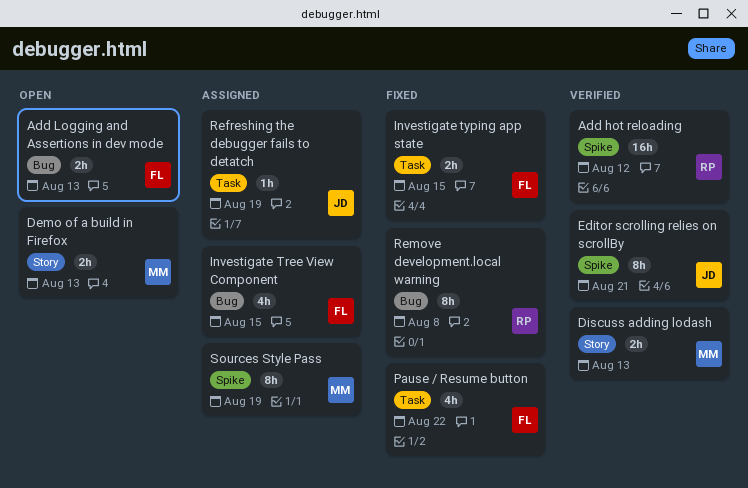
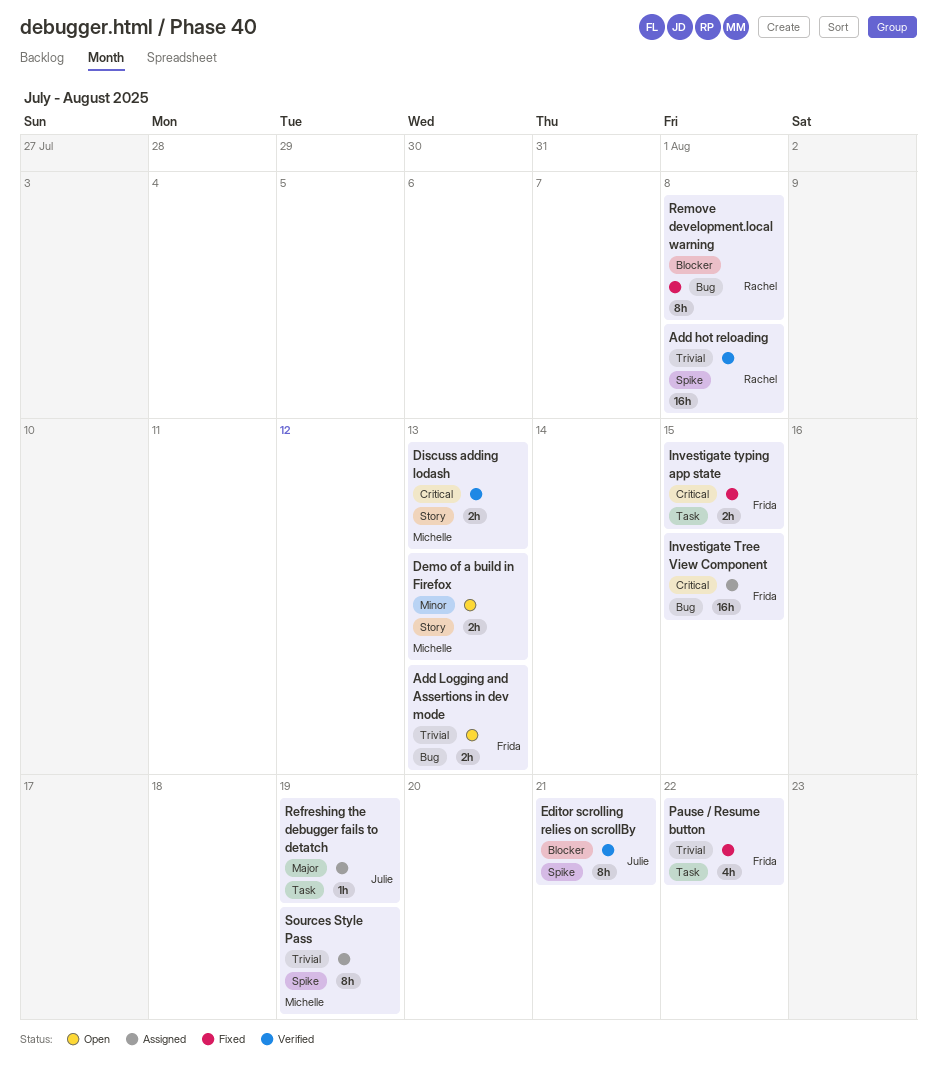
Add hot reloading, due: Aug 12 -> Aug 8
Investigate Tree View Component, estimate: 4h -> 16h

